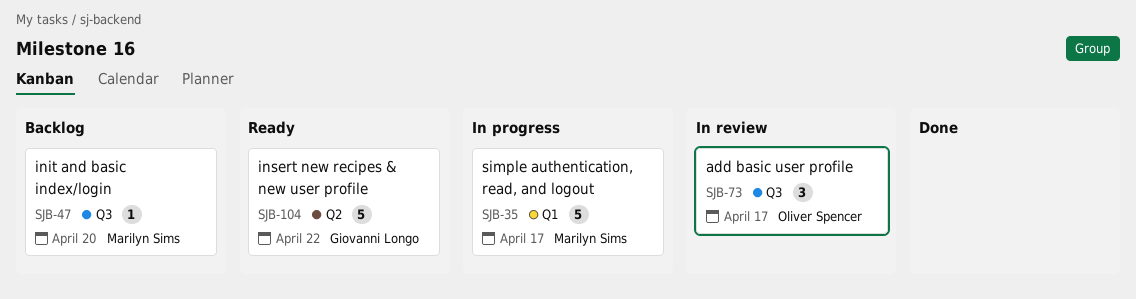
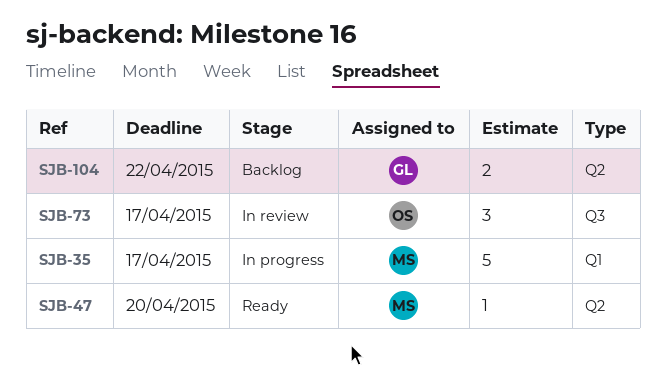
SJB-47, status: Backlog -> Ready
SJB-47, label: Q3 -> Q2
SJB-104, status: Ready -> Backlog
SJB-104, estimate: 5 -> 2

